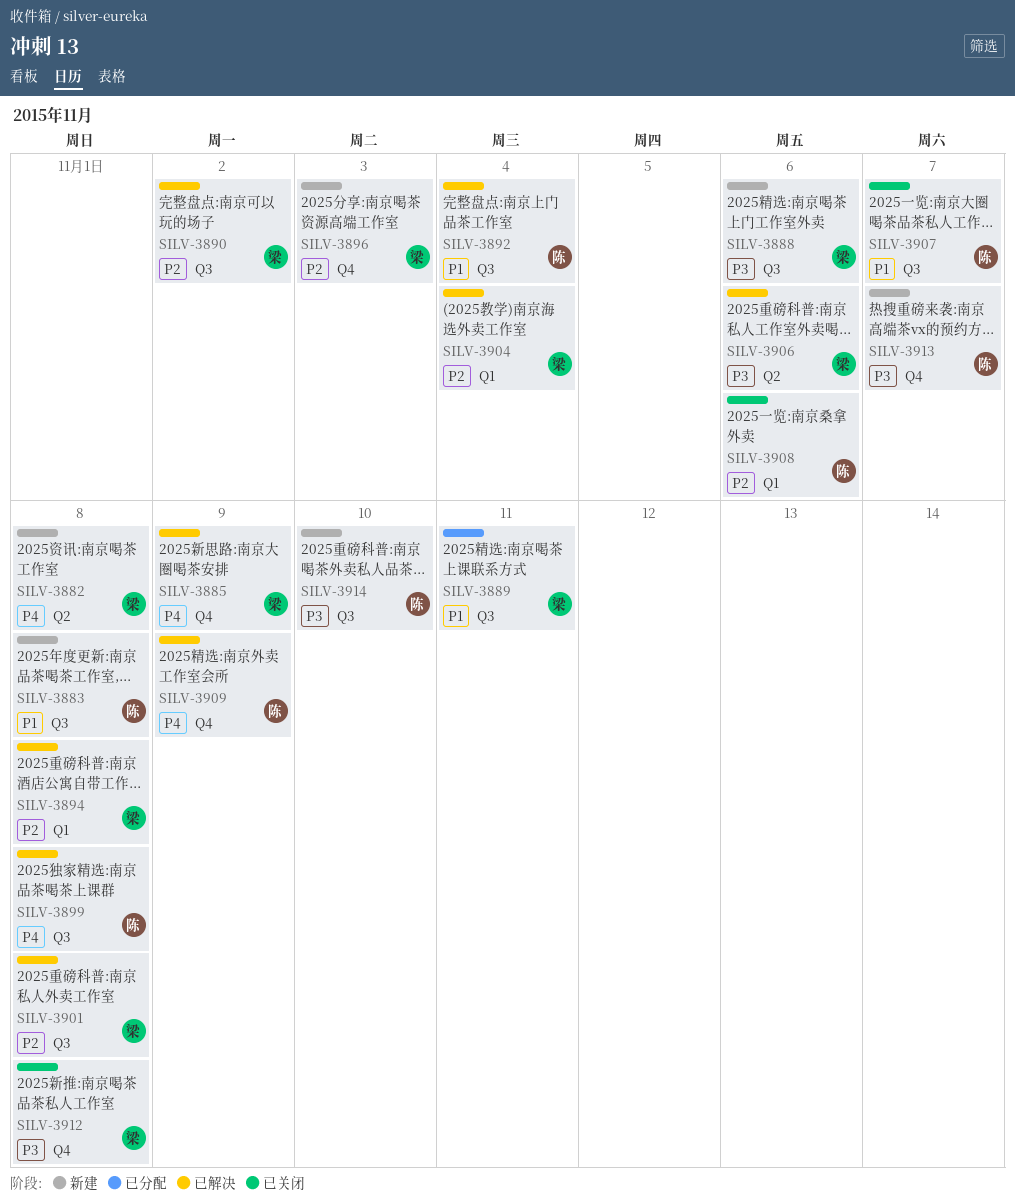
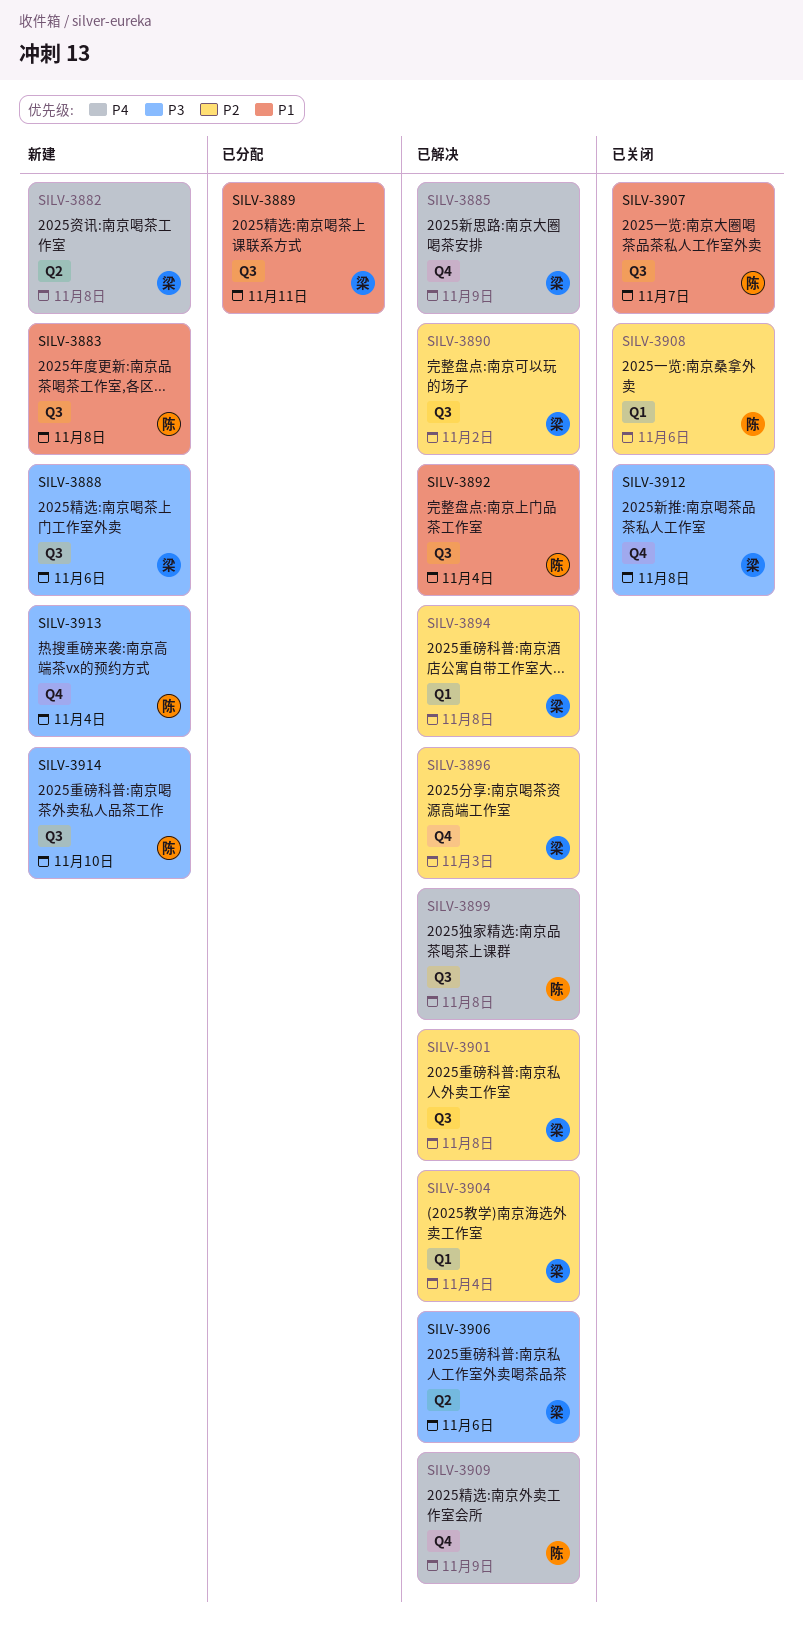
SILV-3896, status: 新建 -> 已解决
SILV-3913, due: Nov 7 -> Nov 4

